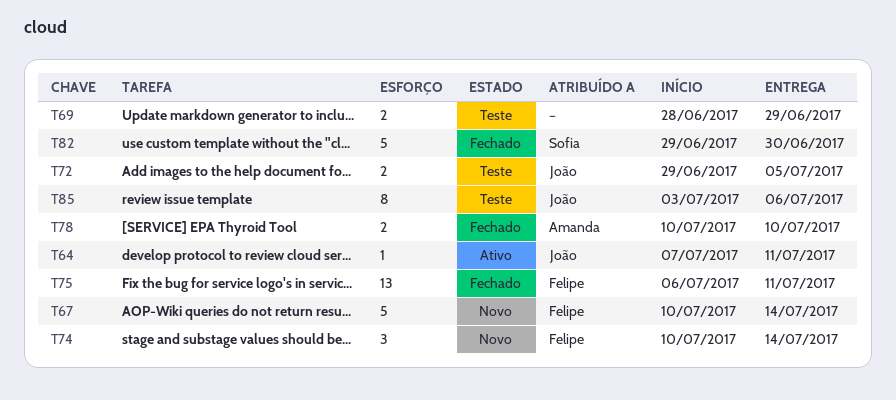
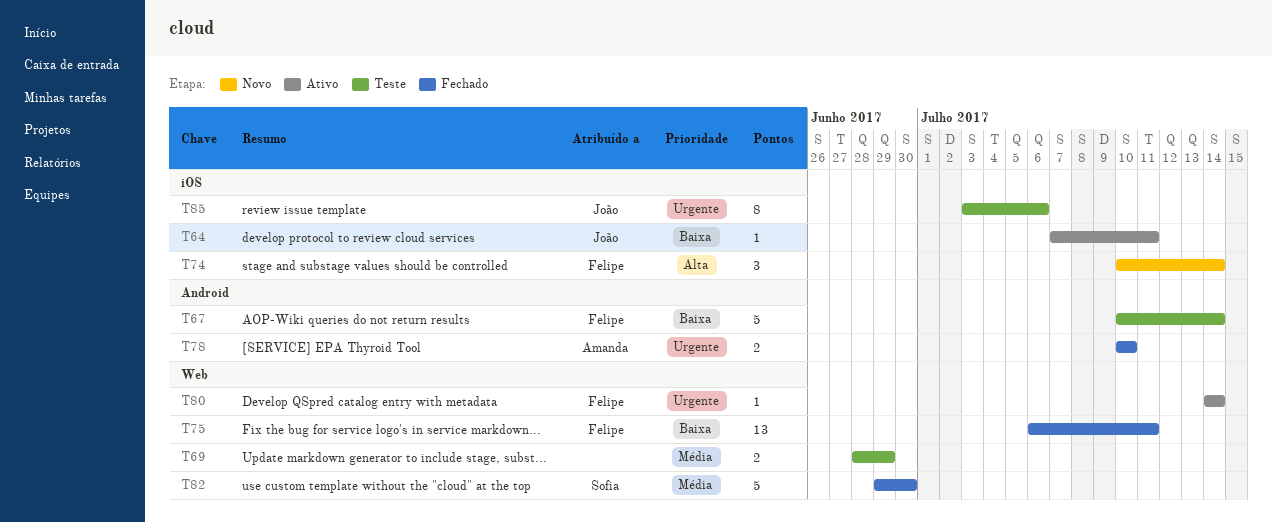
T67, status: Novo -> Teste
T72: present -> none
T80: none -> present

